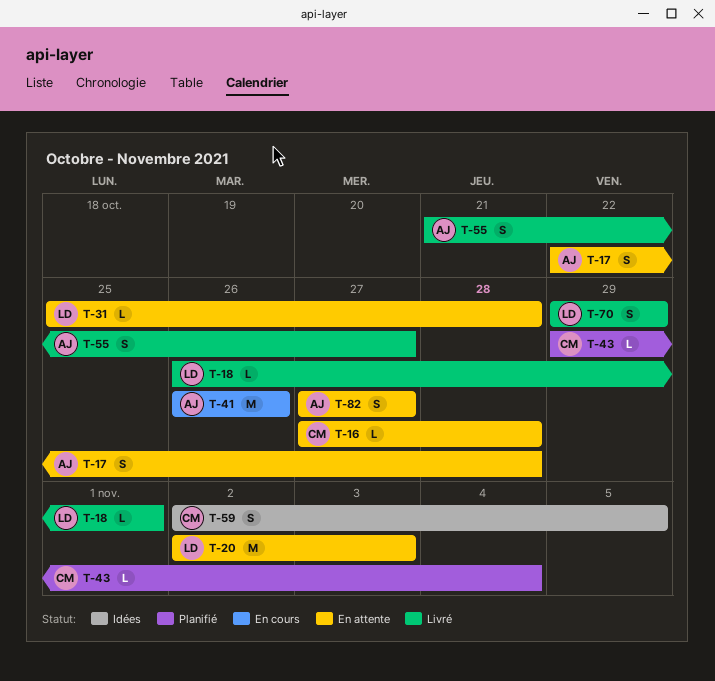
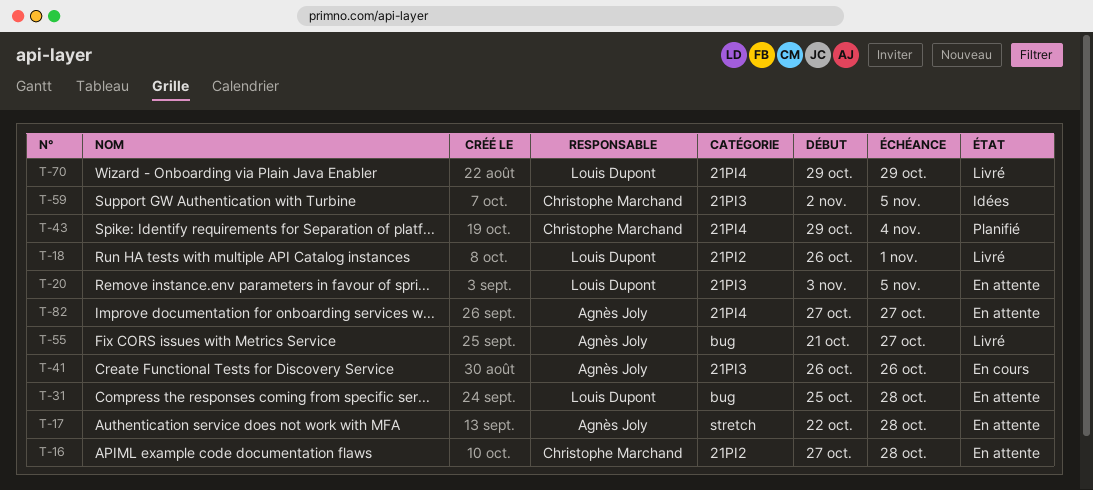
T-20, start: Nov 2 -> Nov 3
T-20, due: Nov 3 -> Nov 5

